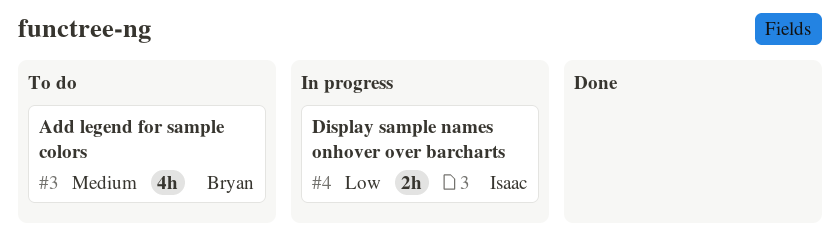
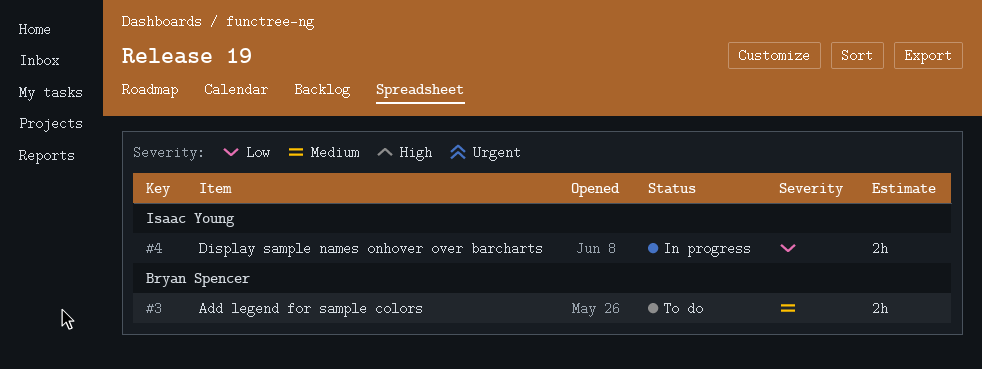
#3, estimate: 4h -> 2h

